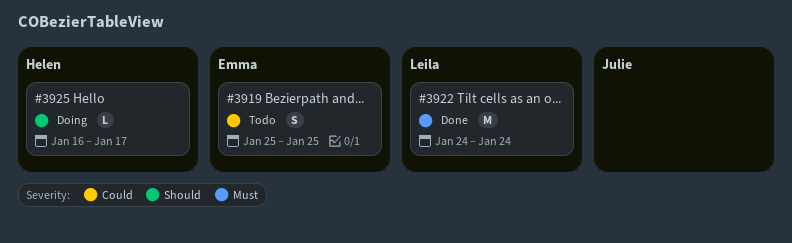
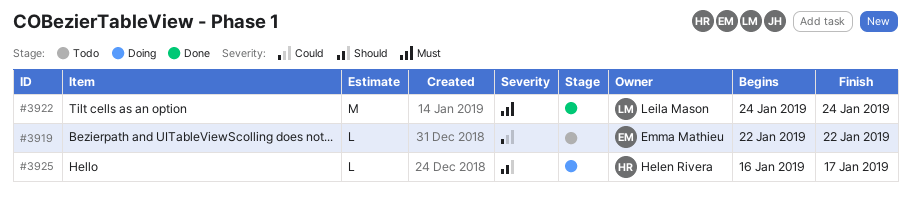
#3919, estimate: S -> L
#3919, start: Jan 25 -> Jan 22
#3919, due: Jan 25 -> Jan 22

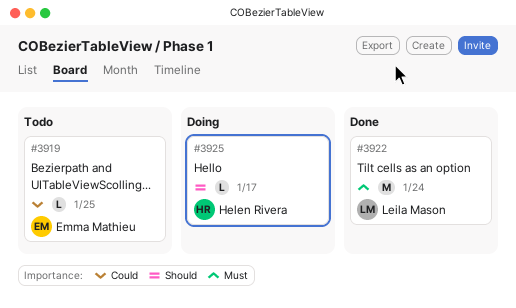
#3919, due: Jan 22 -> Jan 25

